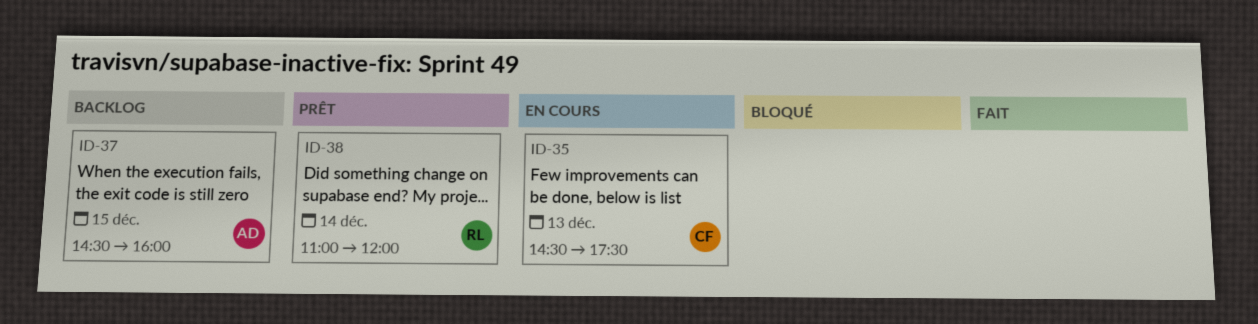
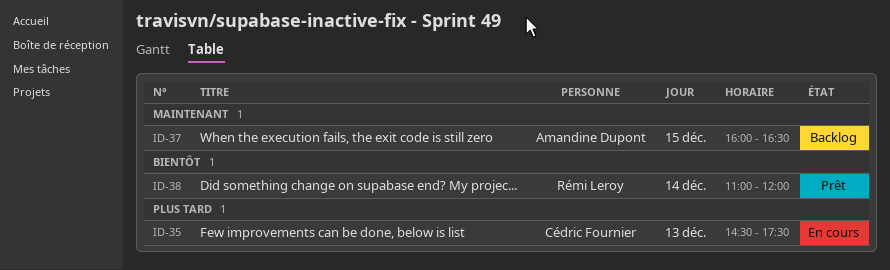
ID-37, begins: 14:30 -> 16:00
ID-37, ends: 16:00 -> 16:30

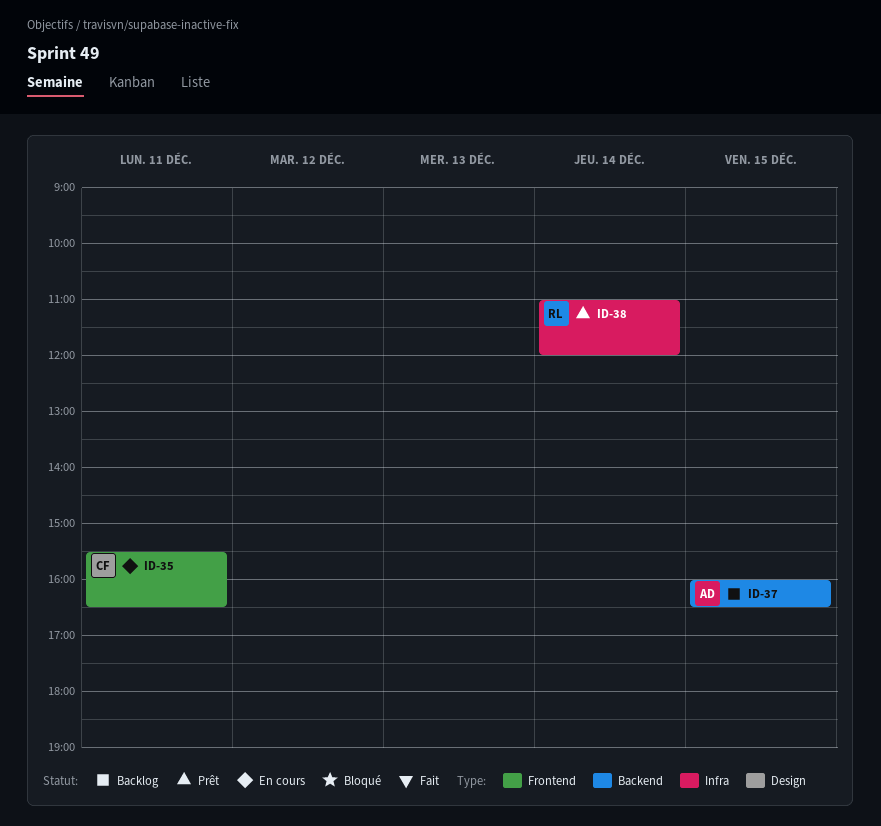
ID-35, day: Dec 13 -> Dec 11
ID-35, begins: 14:30 -> 15:30
ID-35, ends: 17:30 -> 16:30

